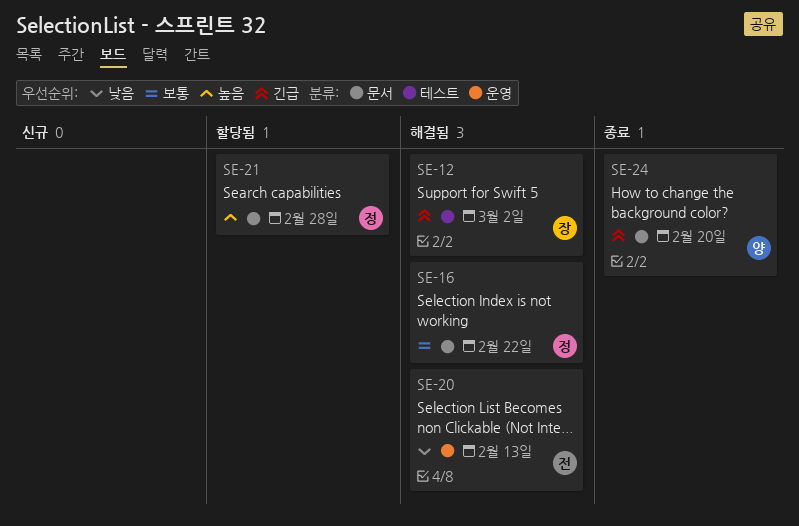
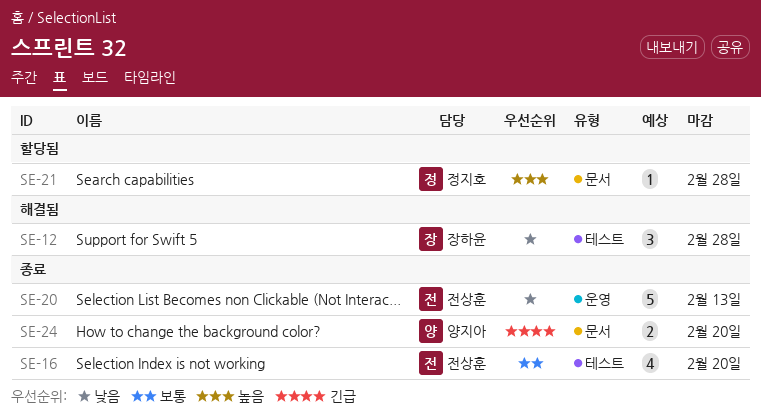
SE-12, priority: 긴급 -> 낮음
SE-12, due: Mar 2 -> Feb 28
SE-16, status: 해결됨 -> 종료
SE-16, owner: 정지호 -> 전상훈
SE-16, label: 문서 -> 테스트
SE-16, due: Feb 22 -> Feb 20
SE-20, status: 해결됨 -> 종료

